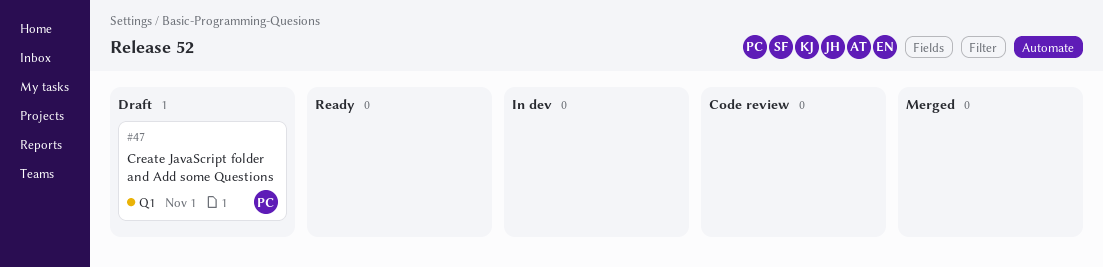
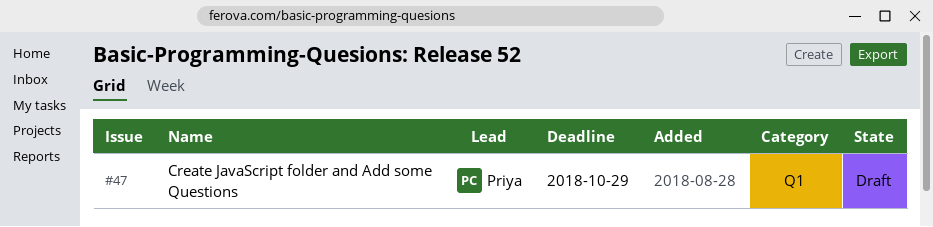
#47, due: Nov 1 -> Oct 29

